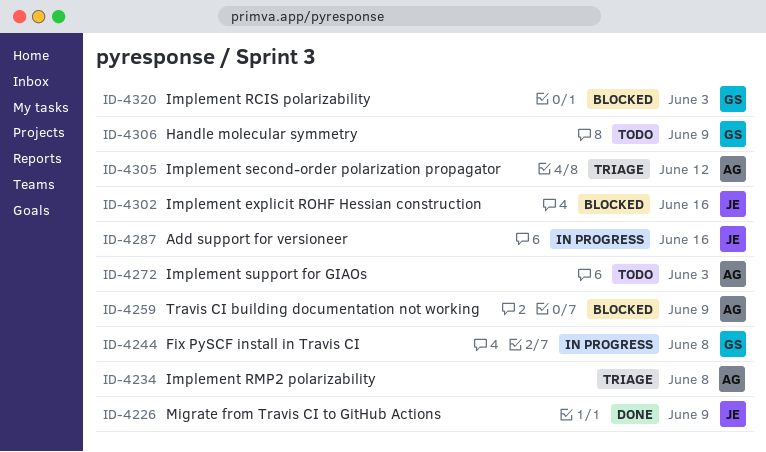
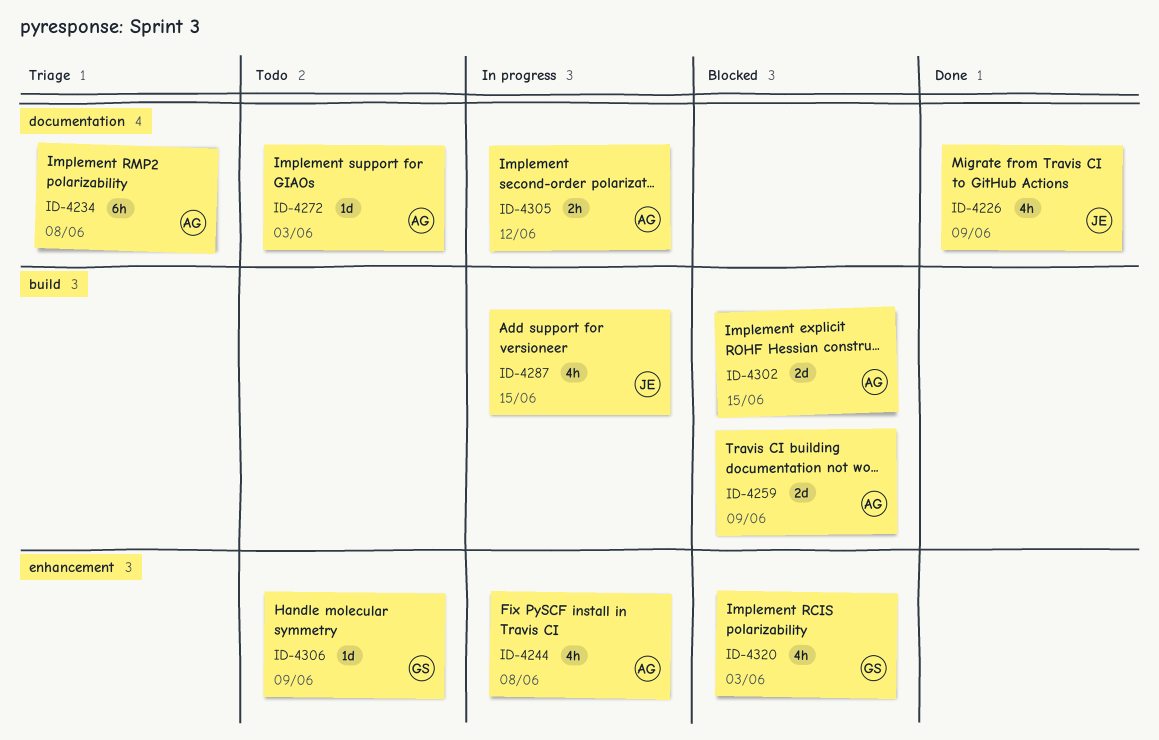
ID-4244, owner: GS -> AG
ID-4287, due: Jun 16 -> Jun 15
ID-4302, owner: JE -> AG
ID-4302, due: Jun 16 -> Jun 15
ID-4305, status: Triage -> In progress

